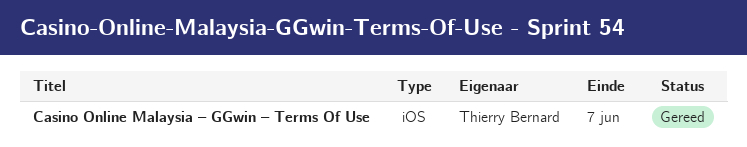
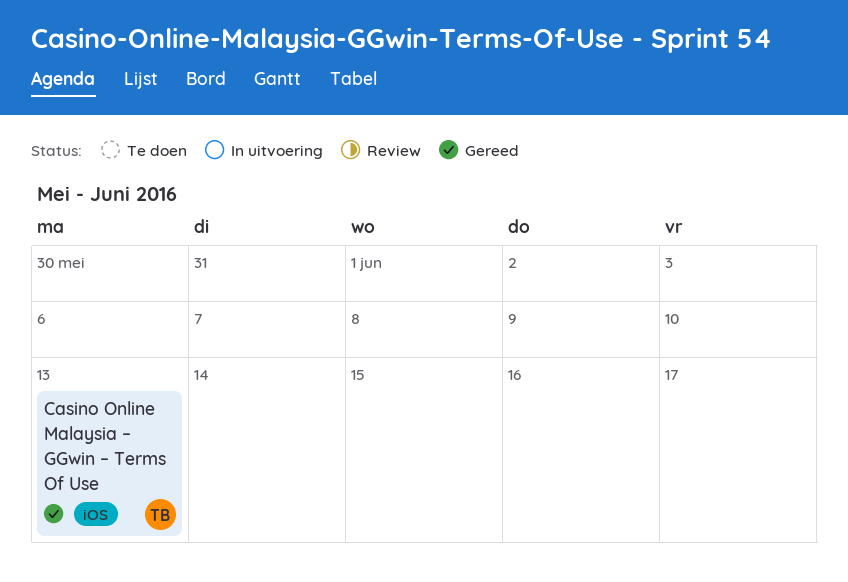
Casino Online Malaysia – GGwin – Terms Of Use, due: Jun 7 -> Jun 13

